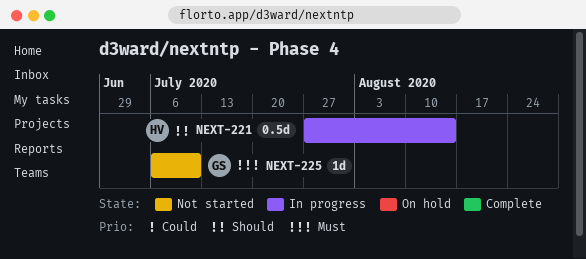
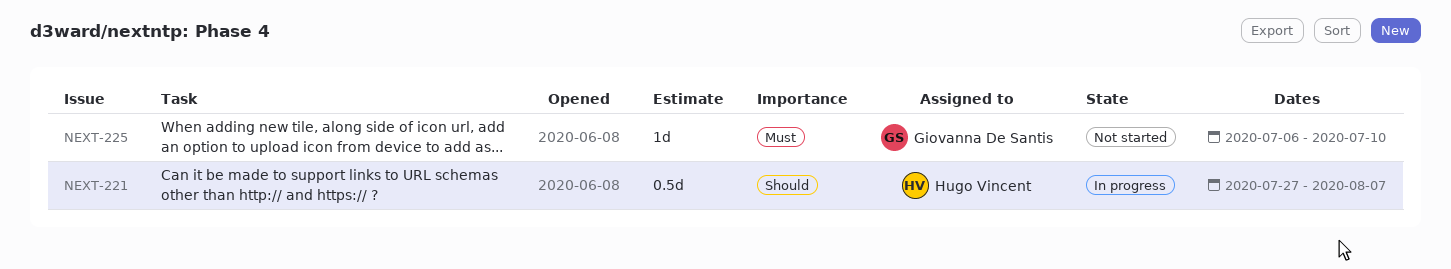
NEXT-221, due: Aug 14 -> Aug 7

